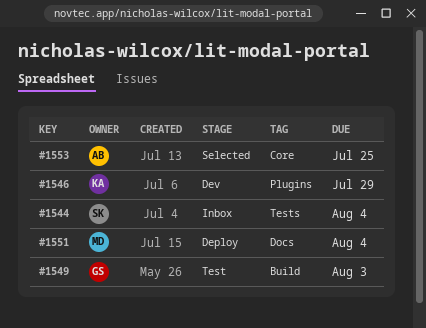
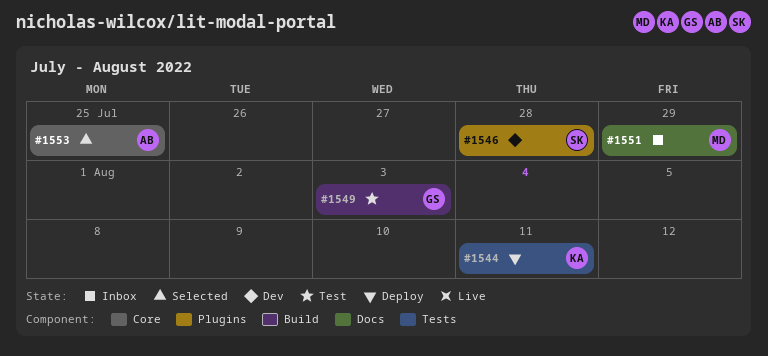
#1544, status: Inbox -> Deploy
#1544, owner: SK -> KA
#1544, due: Aug 4 -> Aug 11
#1546, owner: KA -> SK
#1546, due: Jul 29 -> Jul 28
#1551, status: Deploy -> Inbox
#1551, due: Aug 4 -> Jul 29

